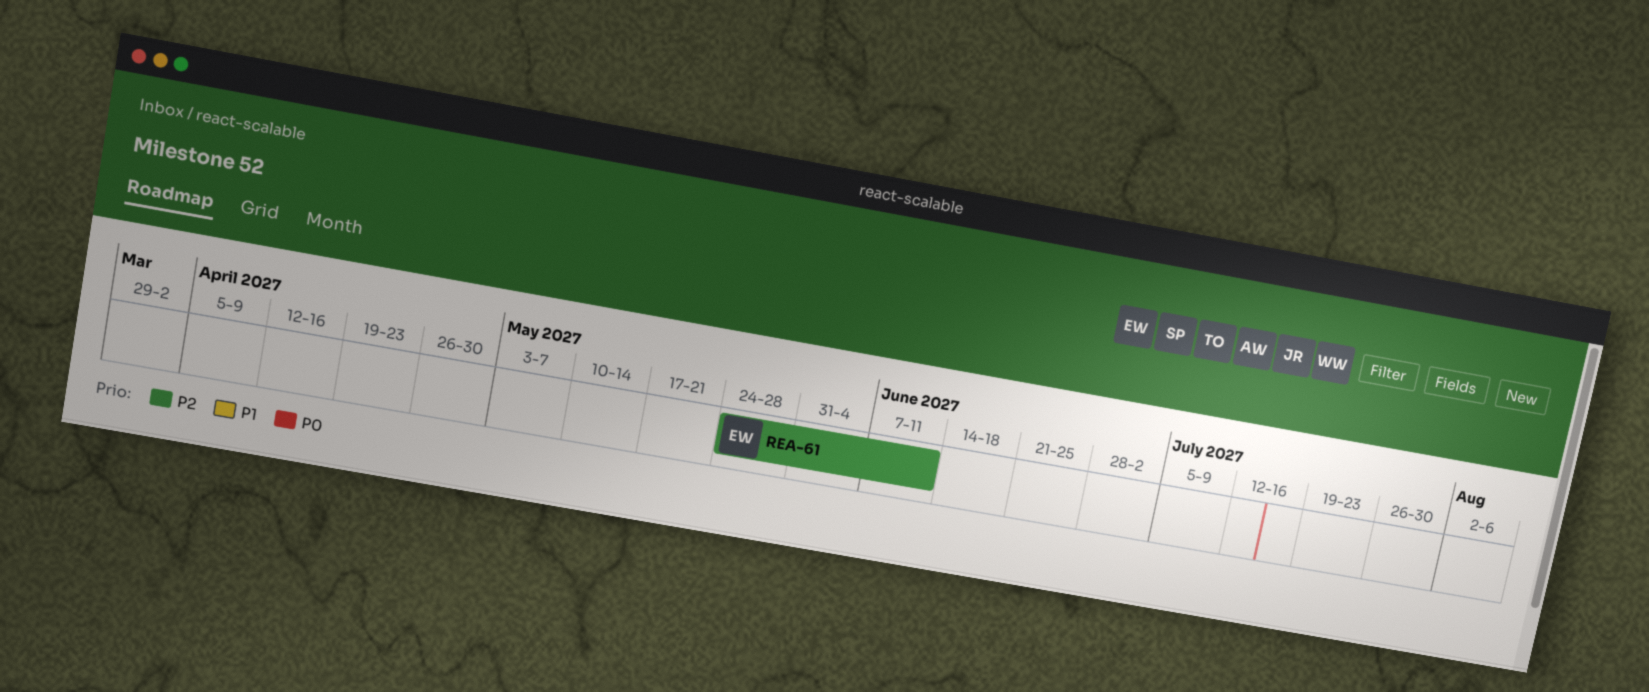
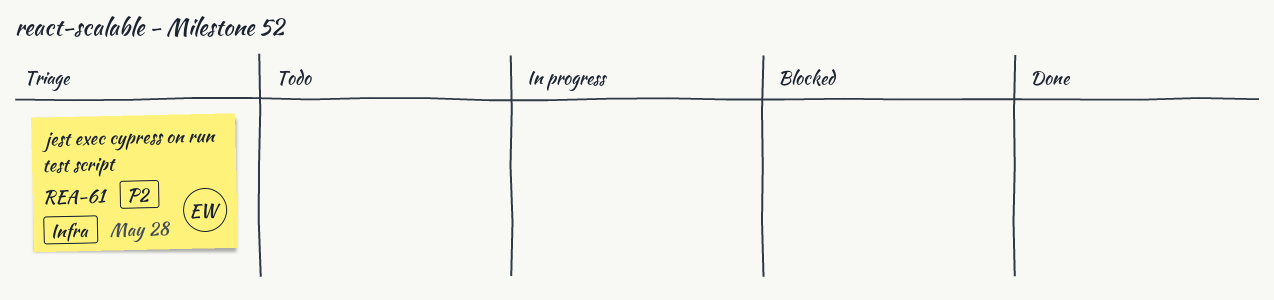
REA-61, due: Jun 11 -> May 28

